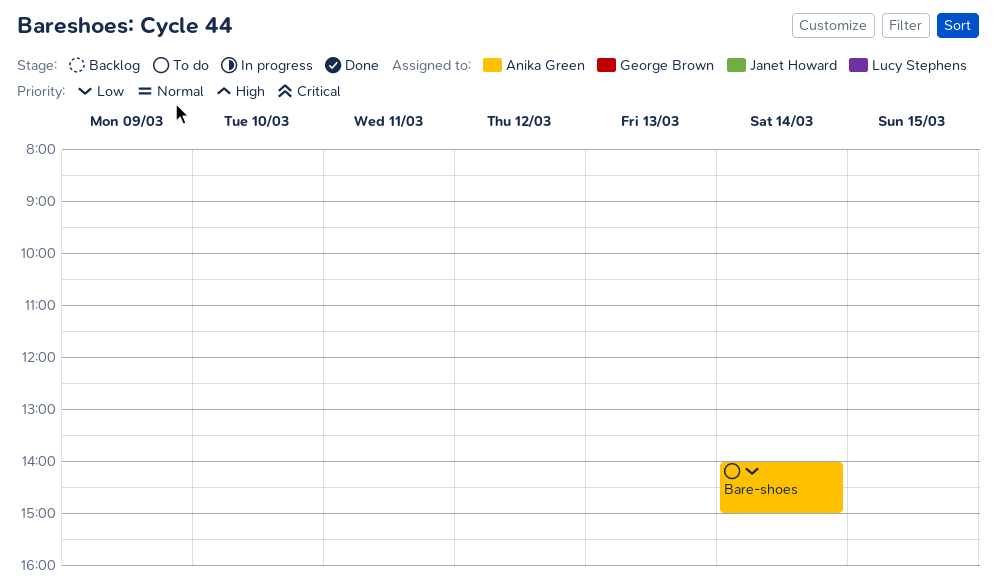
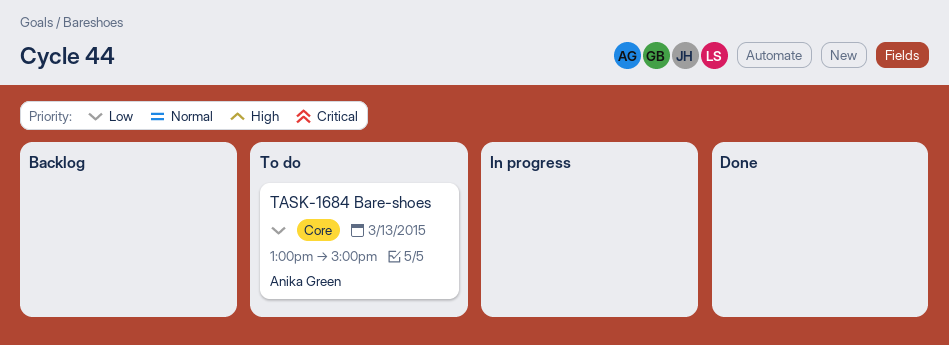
Bare-shoes, day: Mar 14 -> Mar 13
Bare-shoes, begins: 14:00 -> 13:00

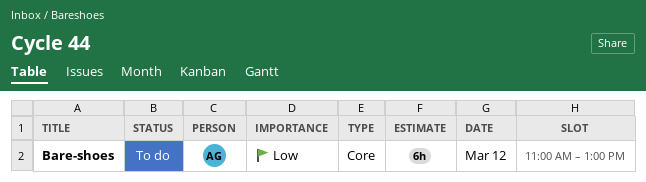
Bare-shoes, day: Mar 13 -> Mar 12
Bare-shoes, begins: 13:00 -> 11:00
Bare-shoes, ends: 15:00 -> 13:00

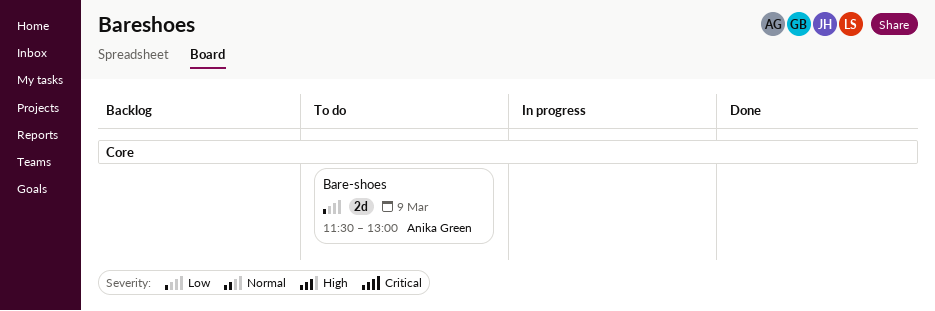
Bare-shoes, estimate: 6h -> 2d
Bare-shoes, day: Mar 12 -> Mar 9
Bare-shoes, begins: 11:00 -> 11:30

